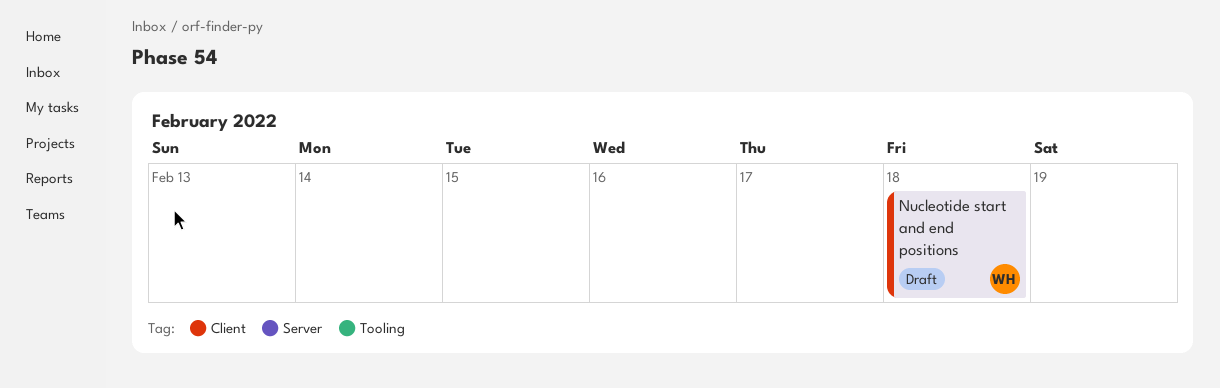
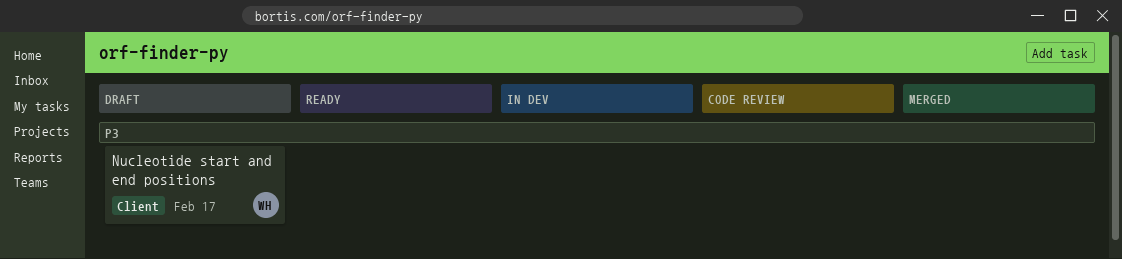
Nucleotide start and end positions, due: Feb 18 -> Feb 17

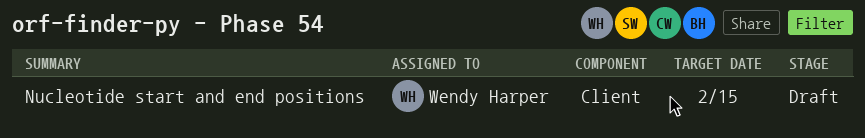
Nucleotide start and end positions, due: Feb 17 -> Feb 15

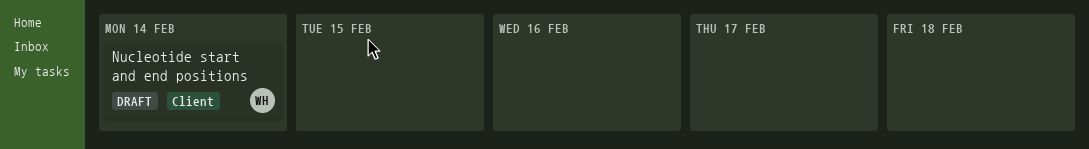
Nucleotide start and end positions, due: Feb 15 -> Feb 14

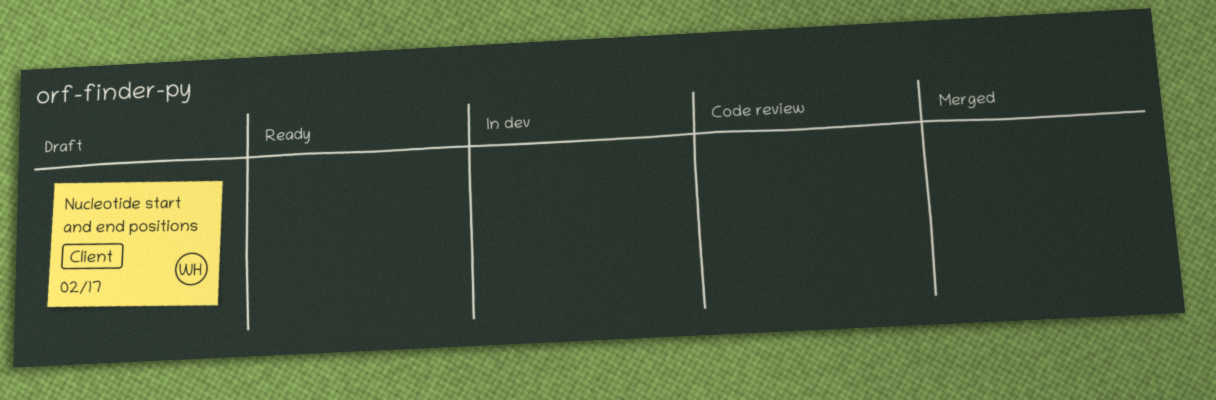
Nucleotide start and end positions, due: Feb 14 -> Feb 17

